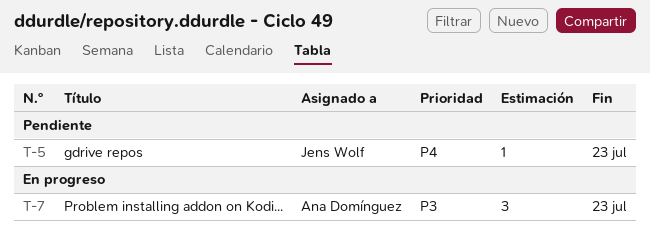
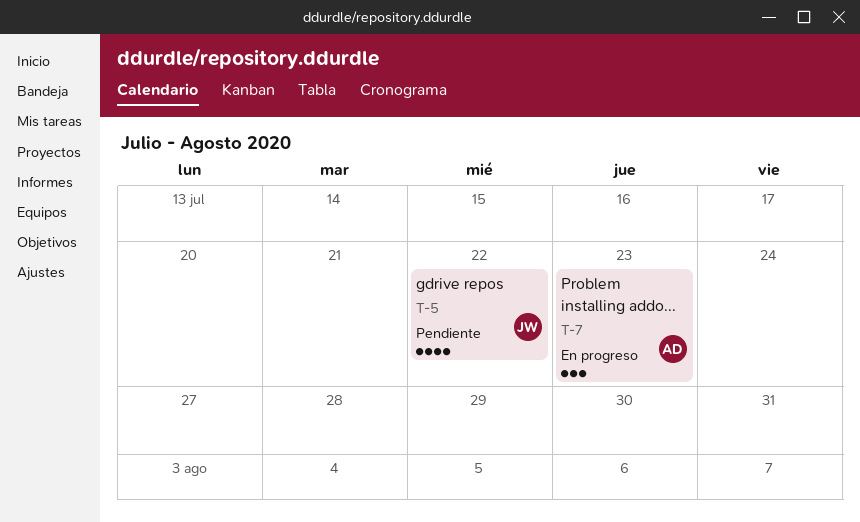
T-5, estimate: 1 -> 4
T-5, due: Jul 23 -> Jul 22

